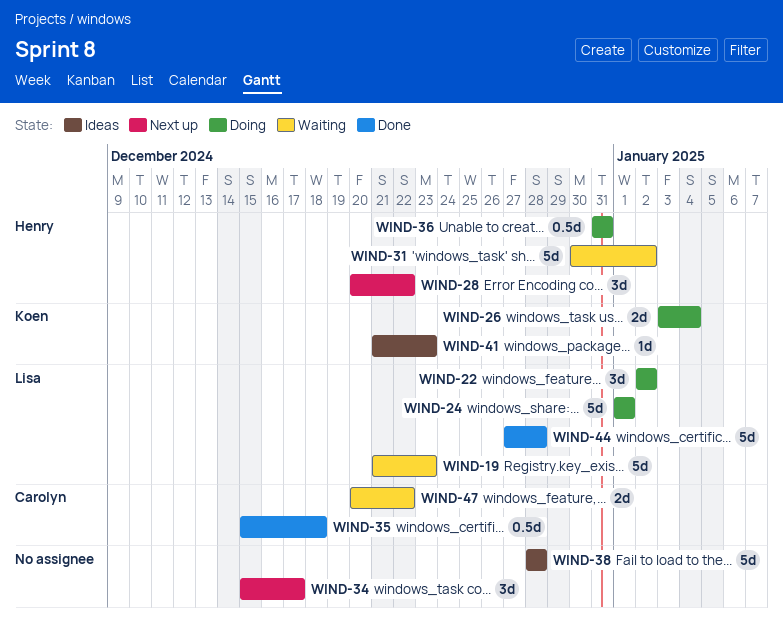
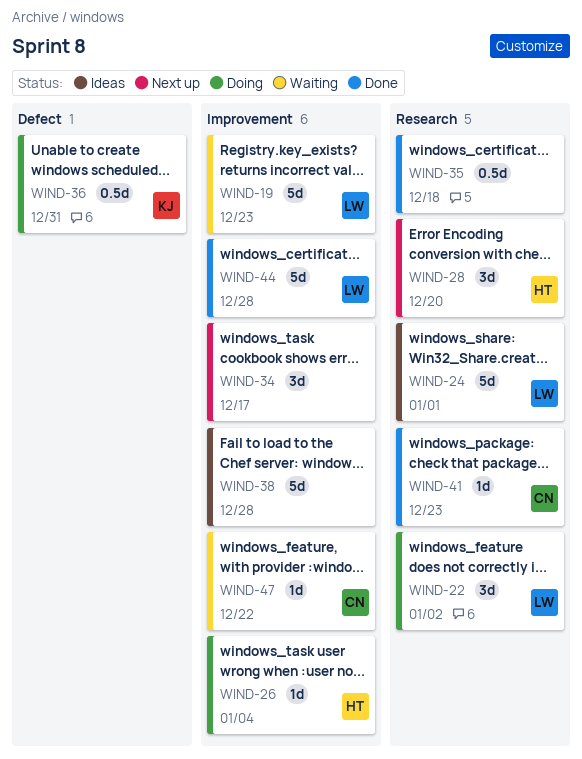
WIND-24, status: Doing -> Ideas
WIND-26, owner: Koen -> Henry
WIND-26, estimate: 2d -> 1d
WIND-28, due: Dec 22 -> Dec 20
WIND-31: present -> none
WIND-35, owner: Carolyn -> none
WIND-36, owner: Henry -> Koen
WIND-41, status: Ideas -> Done
WIND-41, owner: Koen -> Carolyn
WIND-47, estimate: 2d -> 1d

